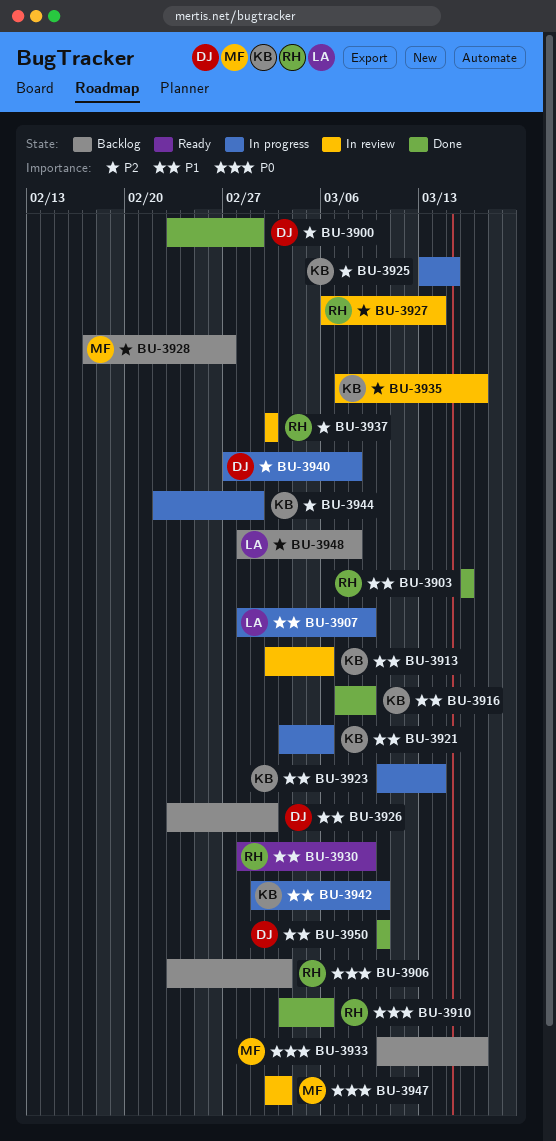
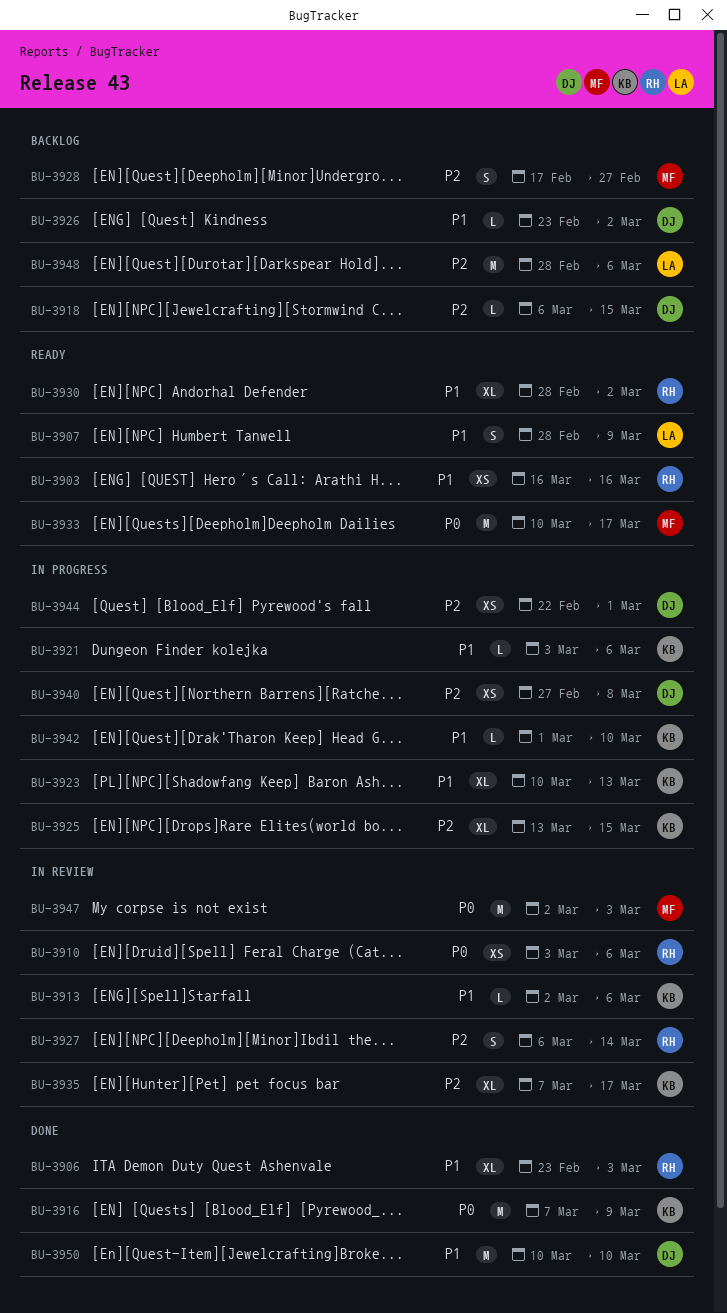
BU-3900: present -> none
BU-3903, status: Done -> Ready
BU-3906, status: Backlog -> Done
BU-3906, priority: P0 -> P1
BU-3907, status: In progress -> Ready
BU-3910, status: Done -> In review
BU-3916, priority: P1 -> P0
BU-3918: none -> present
BU-3923, due: Mar 14 -> Mar 13
BU-3930, due: Mar 9 -> Mar 2
BU-3933, status: Backlog -> Ready
BU-3937: present -> none
BU-3944, owner: KB -> DJ
BU-3948, due: Mar 8 -> Mar 6

